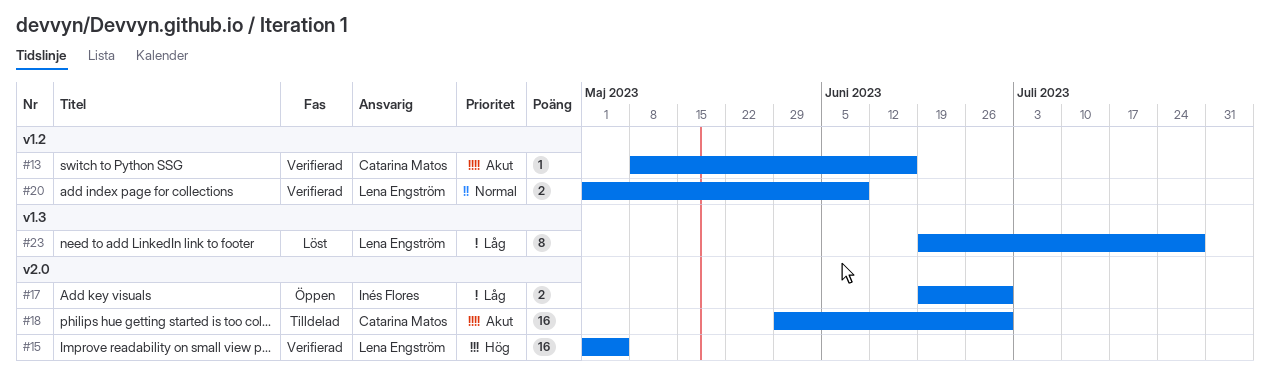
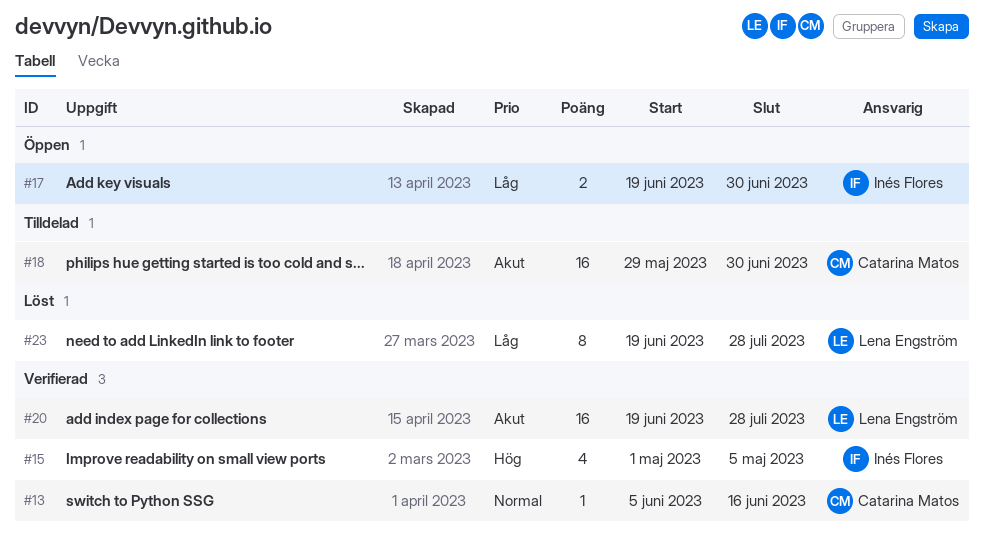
#13, priority: Akut -> Normal
#13, start: May 8 -> Jun 5
#15, owner: Lena Engström -> Inés Flores
#15, estimate: 16 -> 4
#20, priority: Normal -> Akut
#20, estimate: 2 -> 16
#20, start: May 1 -> Jun 19
#20, due: Jun 9 -> Jul 28

